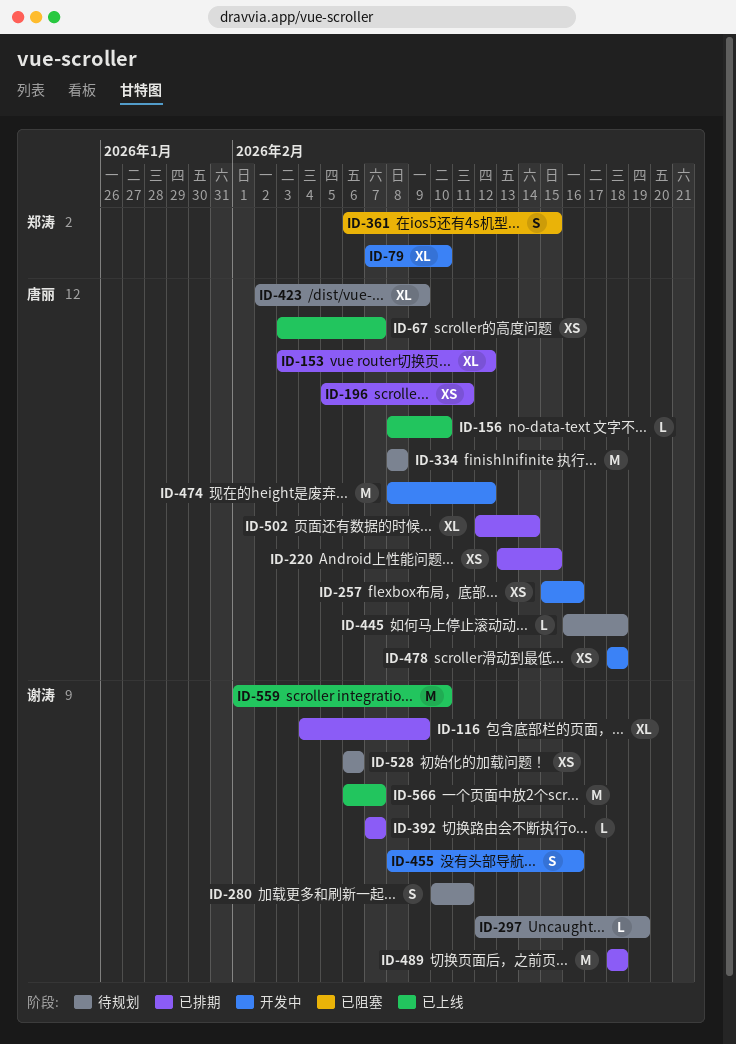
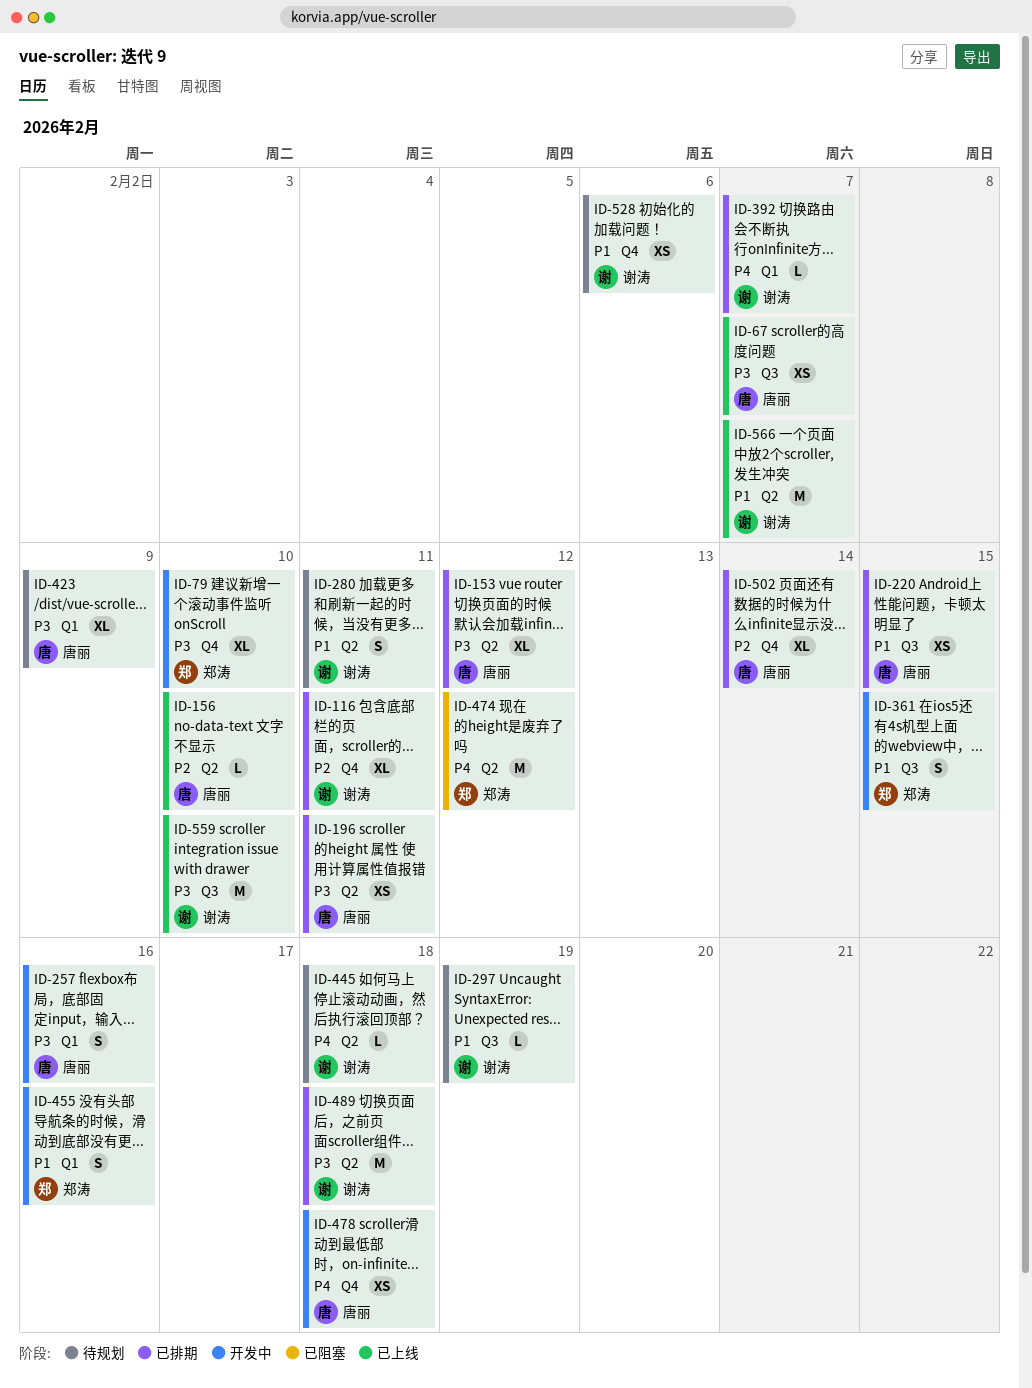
ID-116, due: Feb 9 -> Feb 11
ID-257, estimate: XS -> S
ID-334: present -> none
ID-361, status: 已阻塞 -> 开发中
ID-445, owner: 唐丽 -> 谢涛
ID-455, owner: 谢涛 -> 郑涛
ID-474, status: 开发中 -> 已阻塞
ID-474, owner: 唐丽 -> 郑涛

